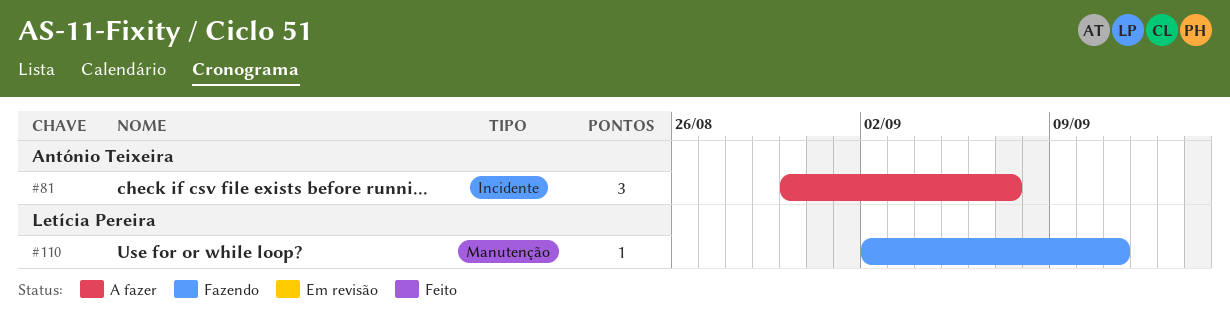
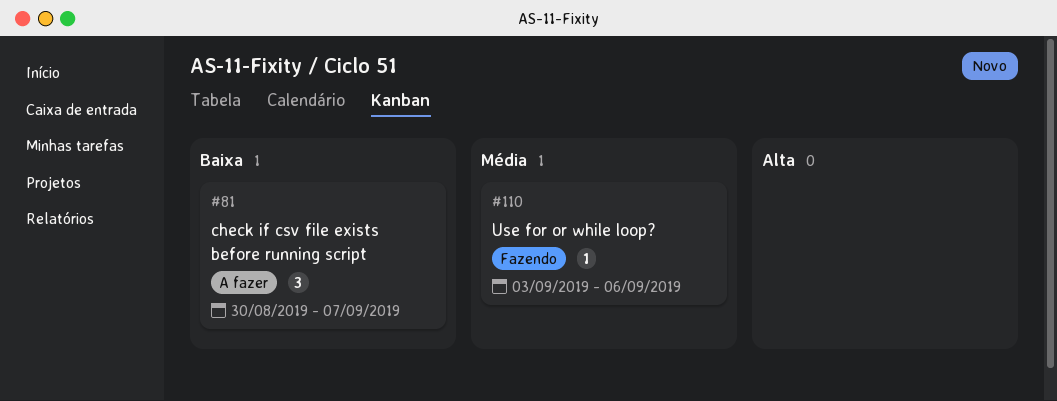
#110, start: Sep 2 -> Sep 3
#110, due: Sep 11 -> Sep 6

